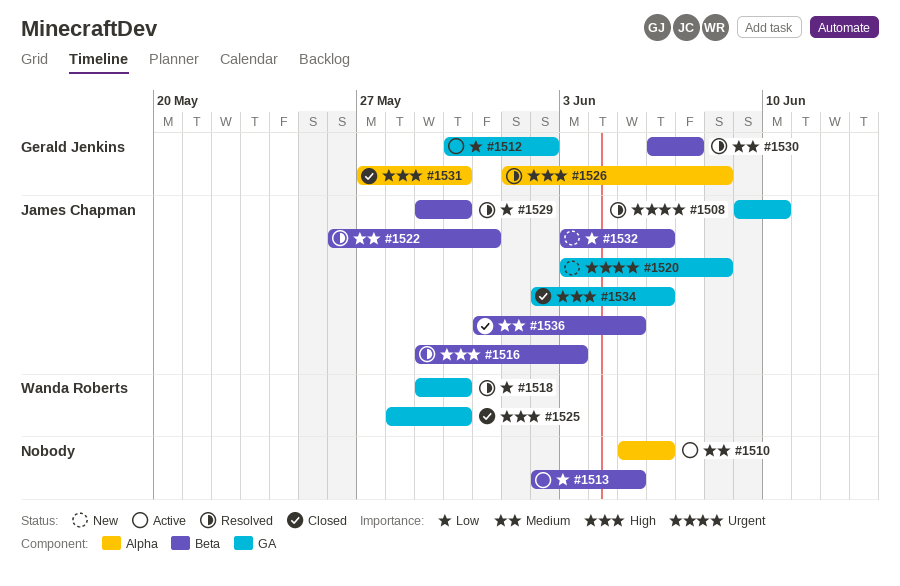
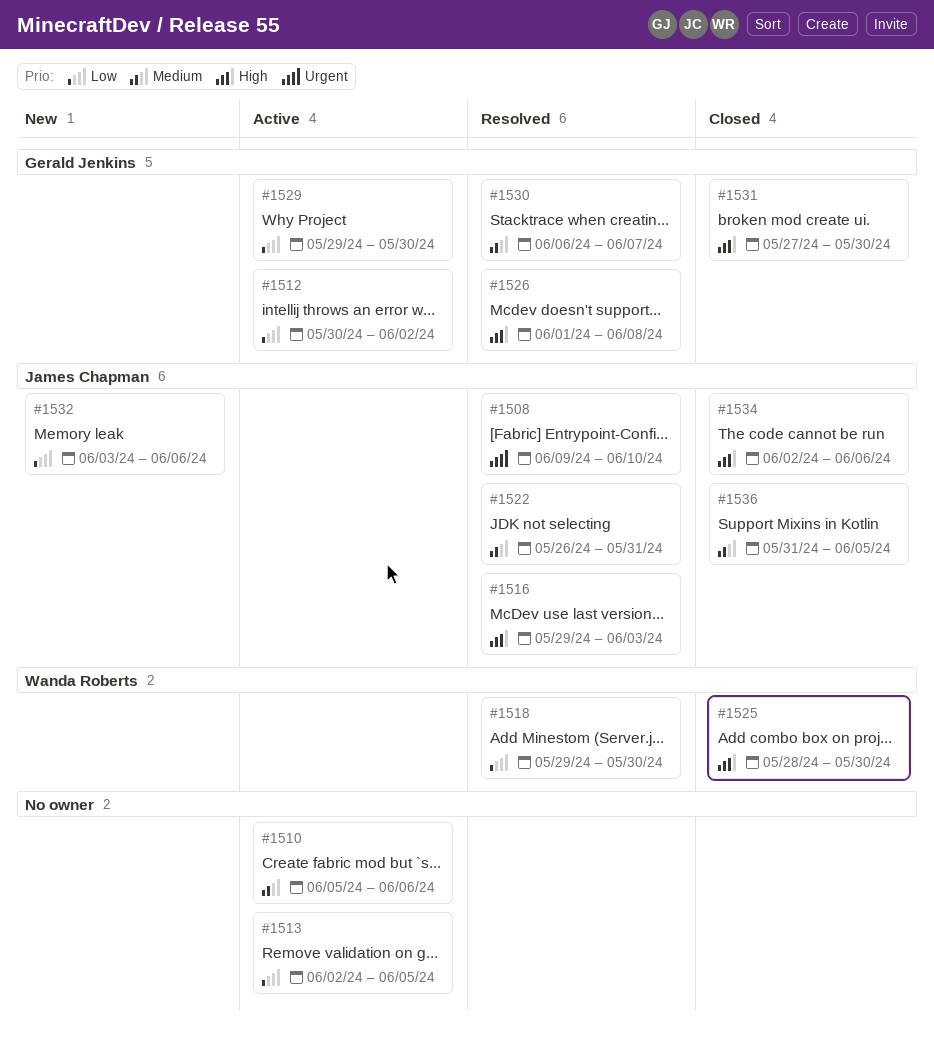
#1520: present -> none
#1529, status: Resolved -> Active
#1529, owner: James Chapman -> Gerald Jenkins

